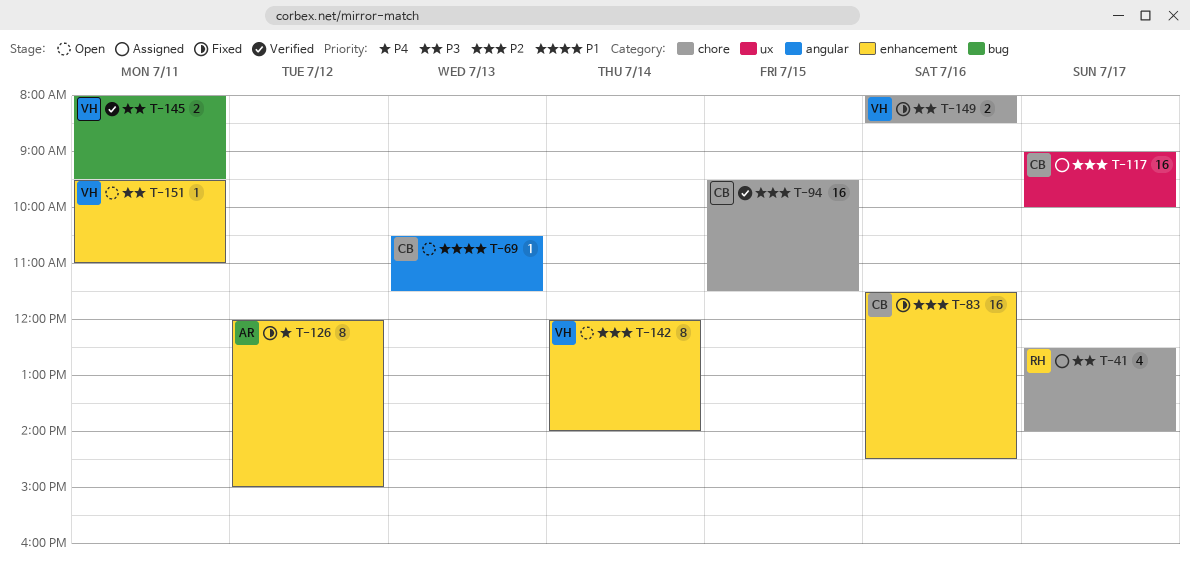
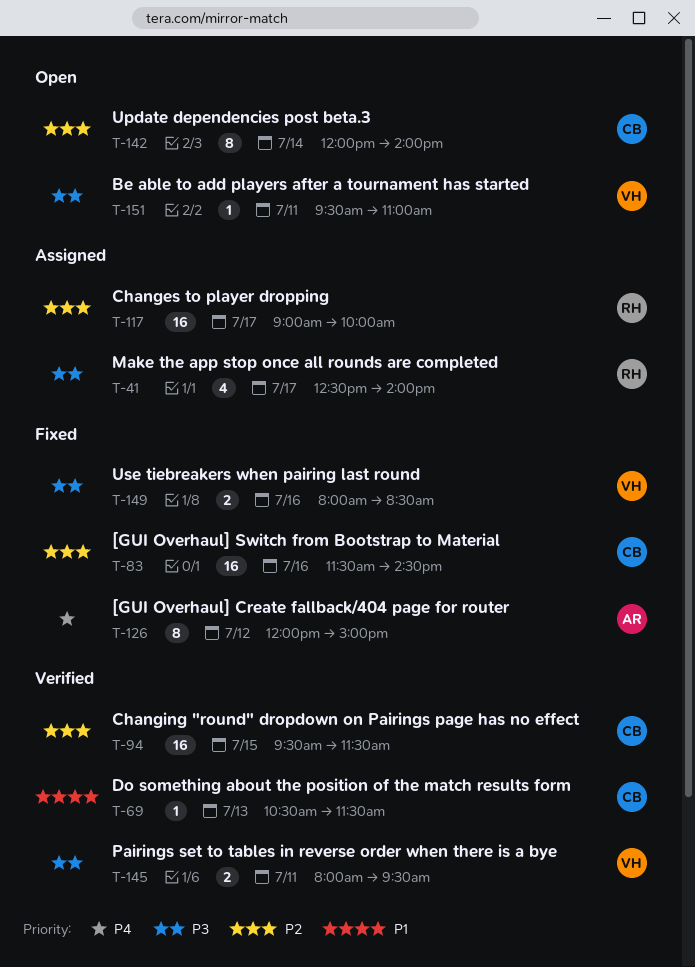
T-69, status: Open -> Verified
T-117, owner: CB -> RH
T-142, owner: VH -> CB

